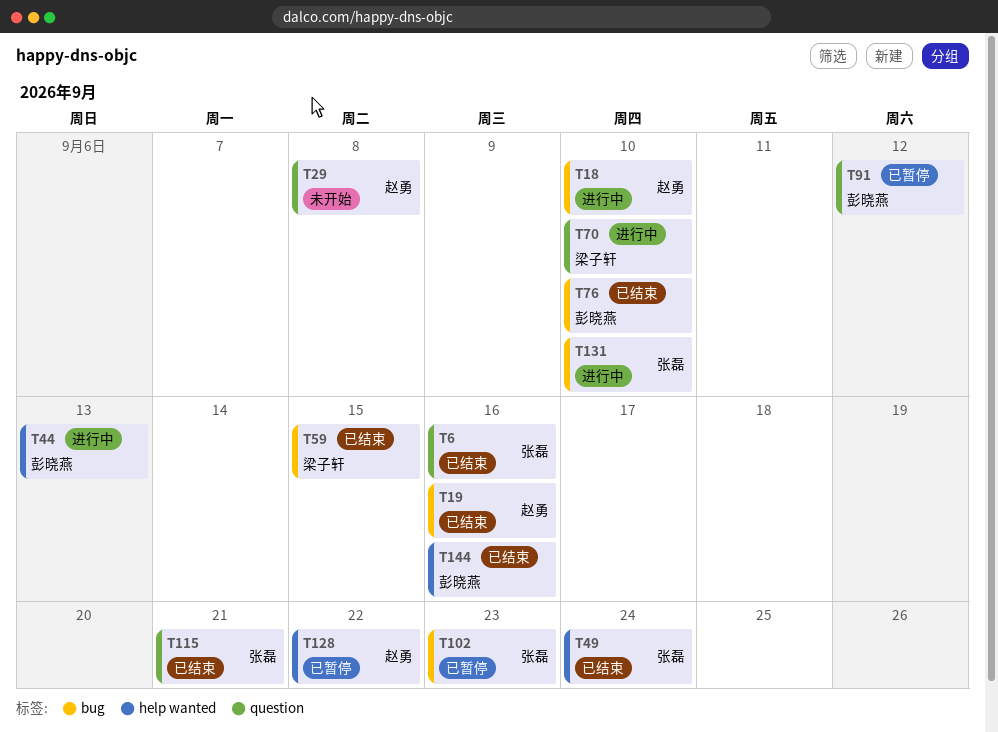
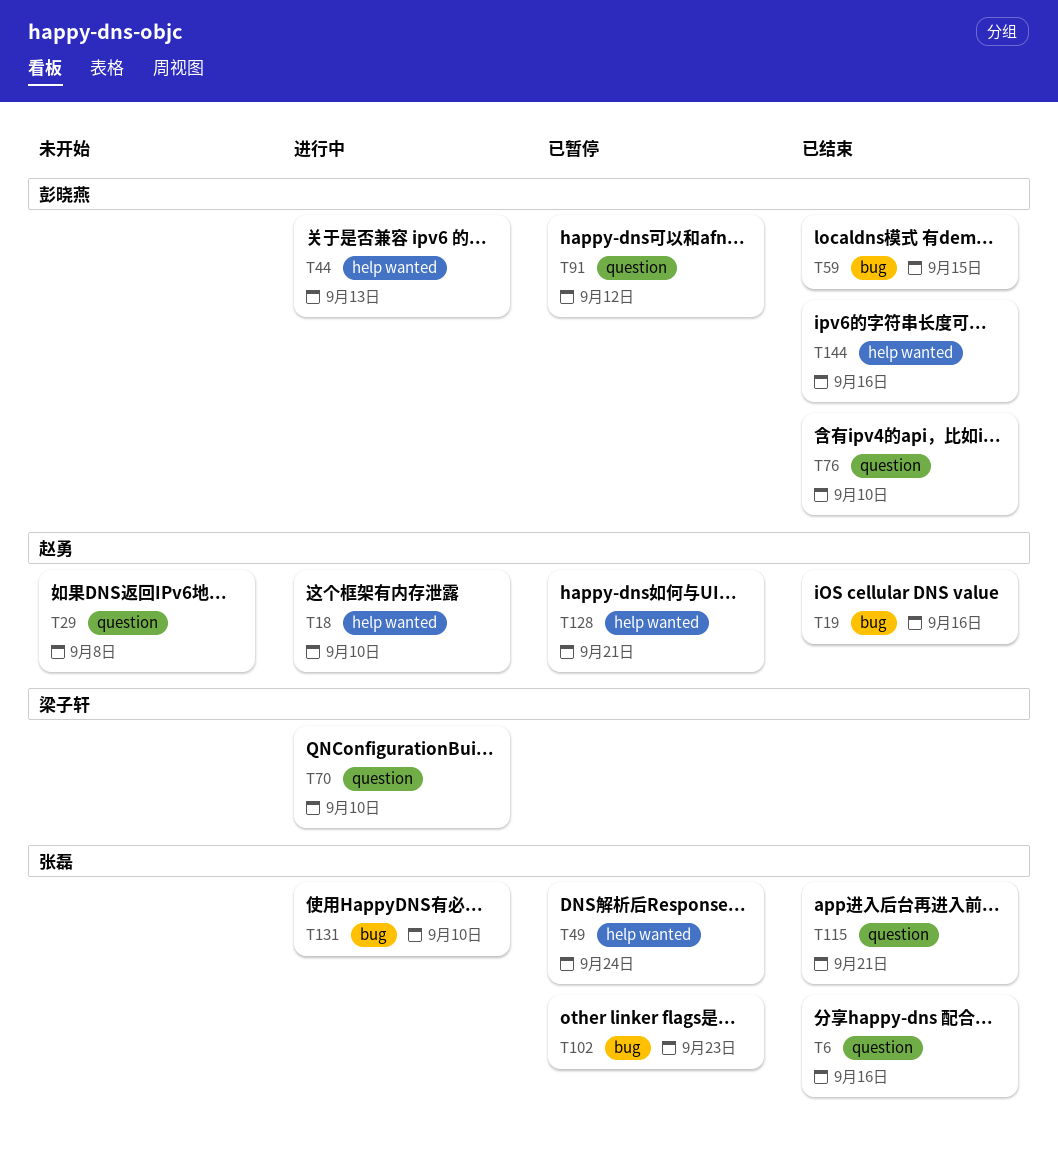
T18, label: bug -> help wanted
T49, status: 已结束 -> 已暂停
T59, owner: 梁子轩 -> 彭晓燕
T76, label: bug -> question
T128, due: Sep 22 -> Sep 21

